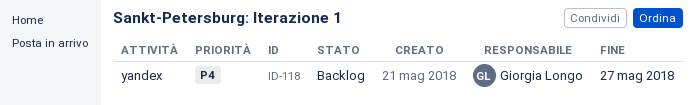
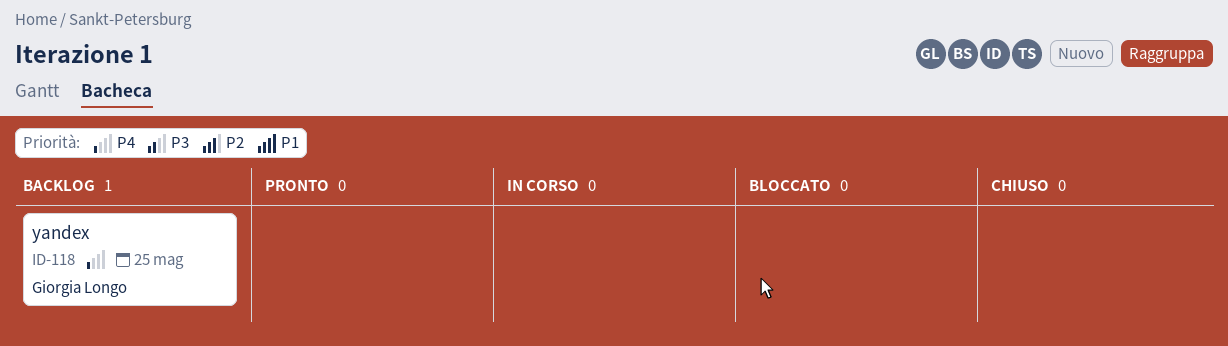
ID-118, due: May 27 -> May 25

